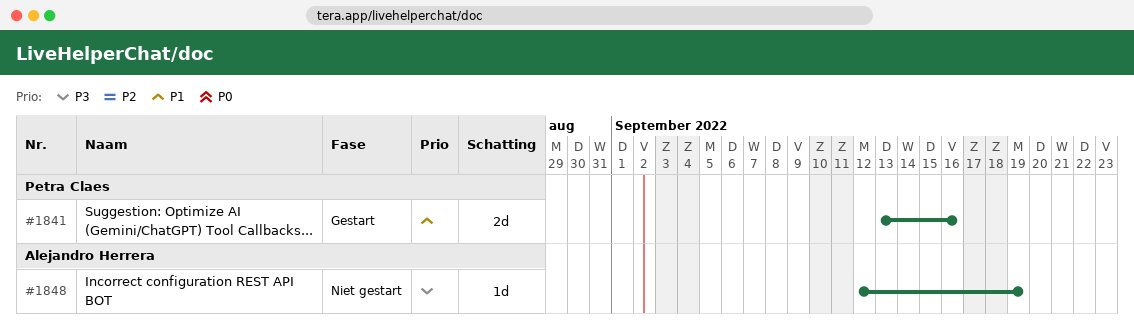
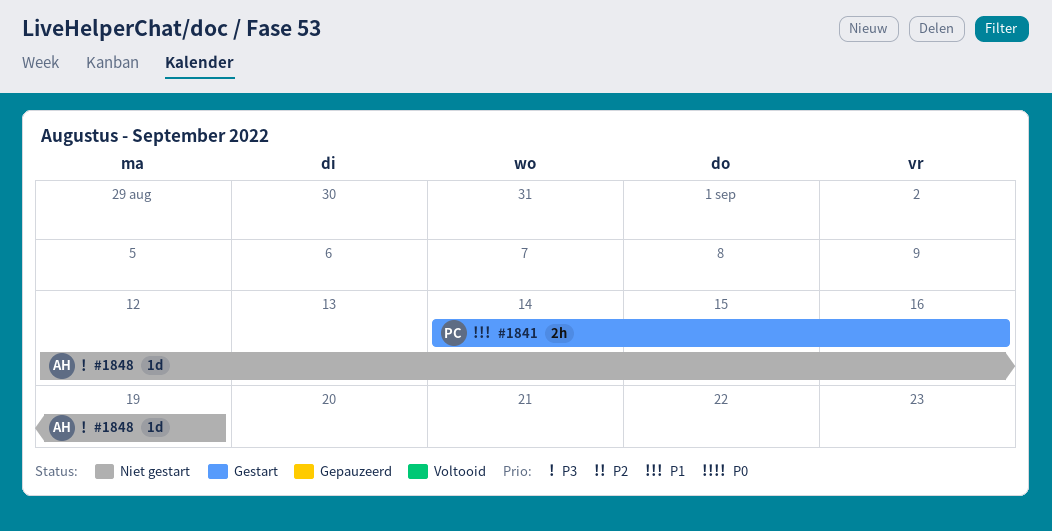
#1841, estimate: 2d -> 2h
#1841, start: Sep 13 -> Sep 14

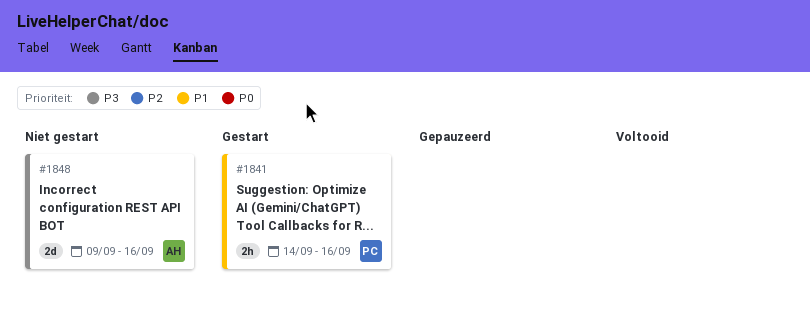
#1848, estimate: 1d -> 2d
#1848, start: Sep 12 -> Sep 9
#1848, due: Sep 19 -> Sep 16

